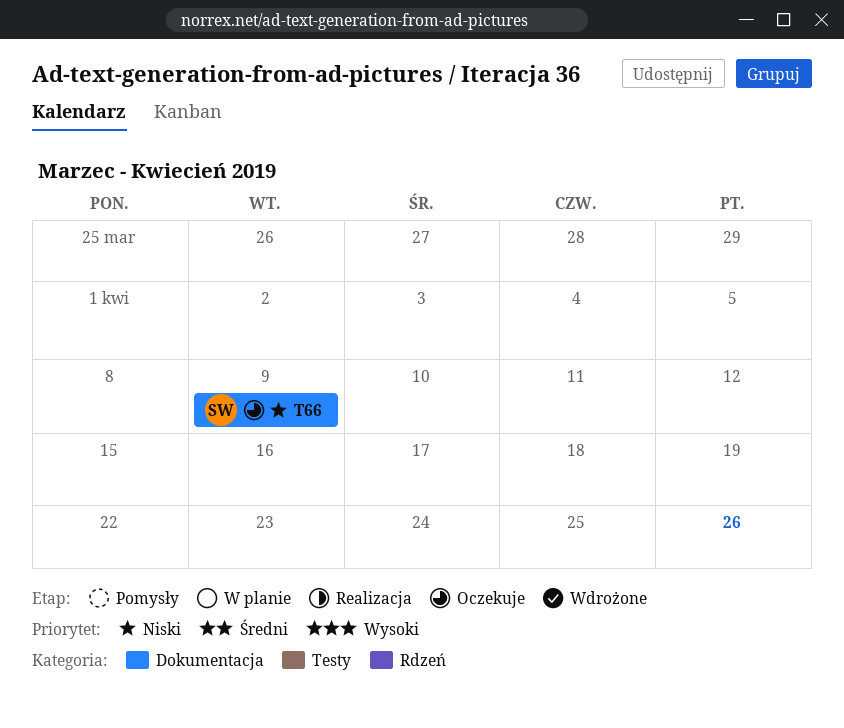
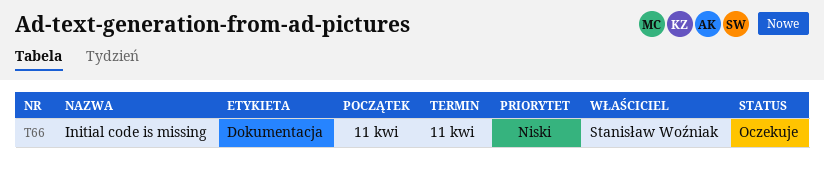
T66, start: Apr 9 -> Apr 11
T66, due: Apr 9 -> Apr 11

